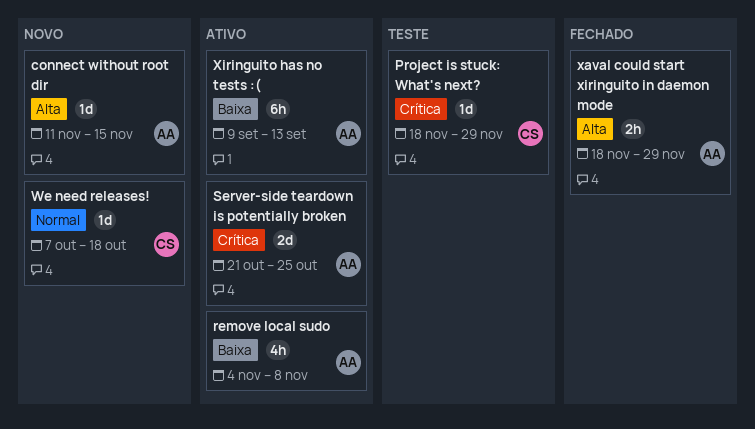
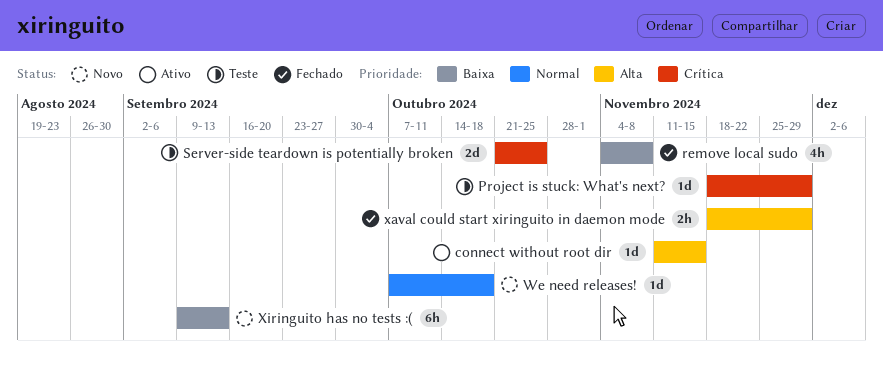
connect without root dir, status: Novo -> Ativo
remove local sudo, status: Ativo -> Fechado
Server-side teardown is potentially broken, status: Ativo -> Teste
Xiringuito has no tests :(, status: Ativo -> Novo

